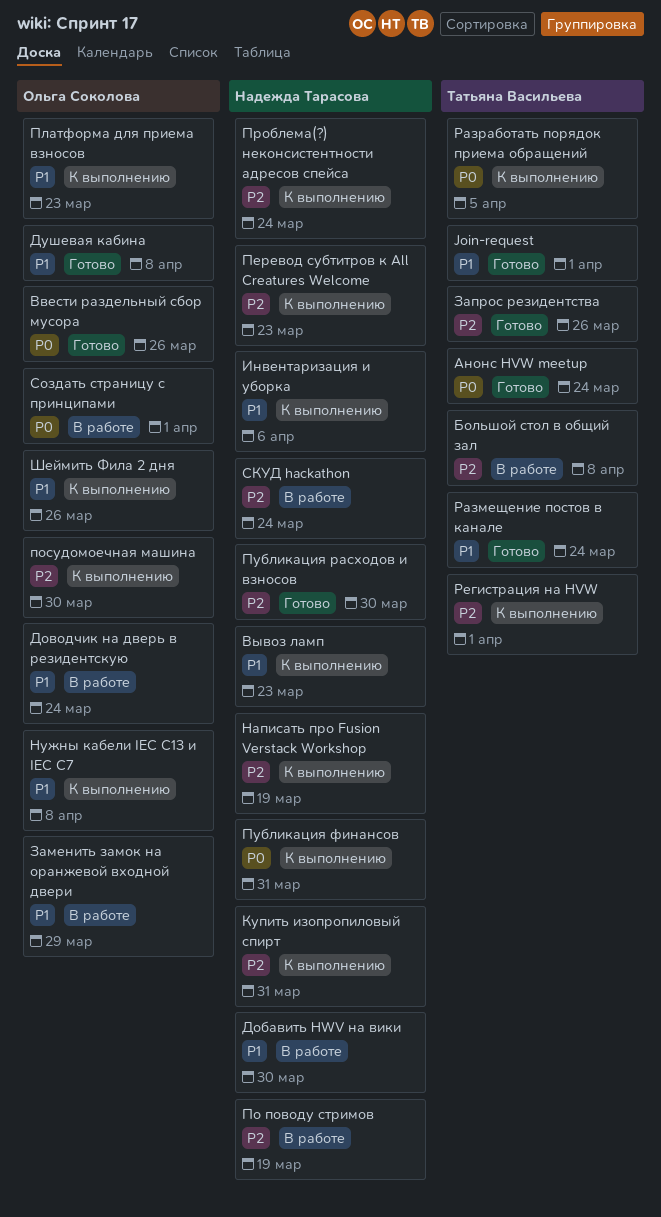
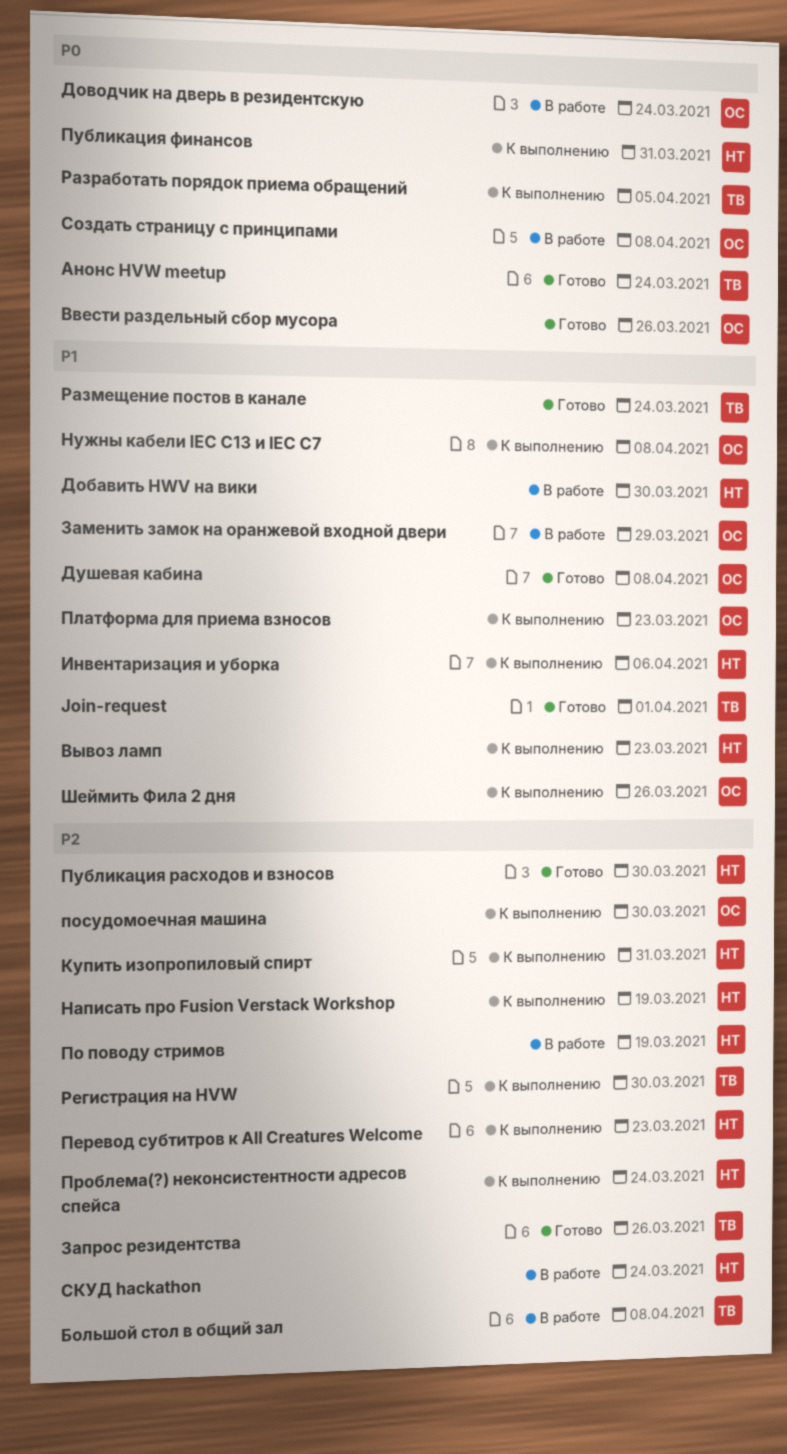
Доводчик на дверь в резидентскую, priority: P1 -> P0
Регистрация на HVW, due: Apr 1 -> Mar 30
Создать страницу с принципами, due: Apr 1 -> Apr 8

